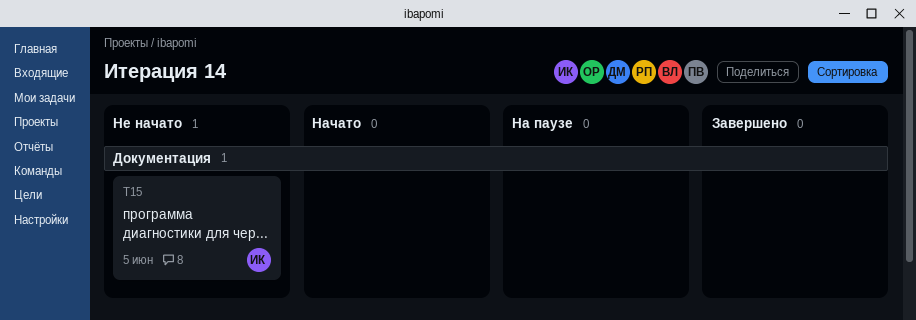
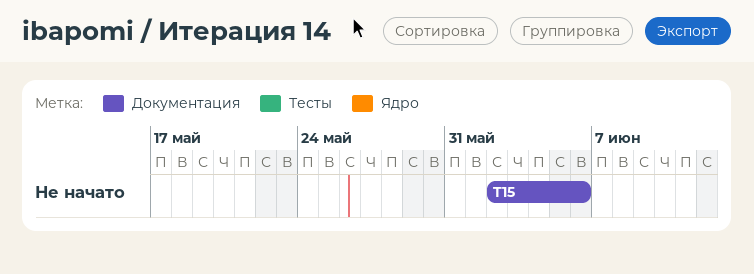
T15, due: Jun 5 -> Jun 6

